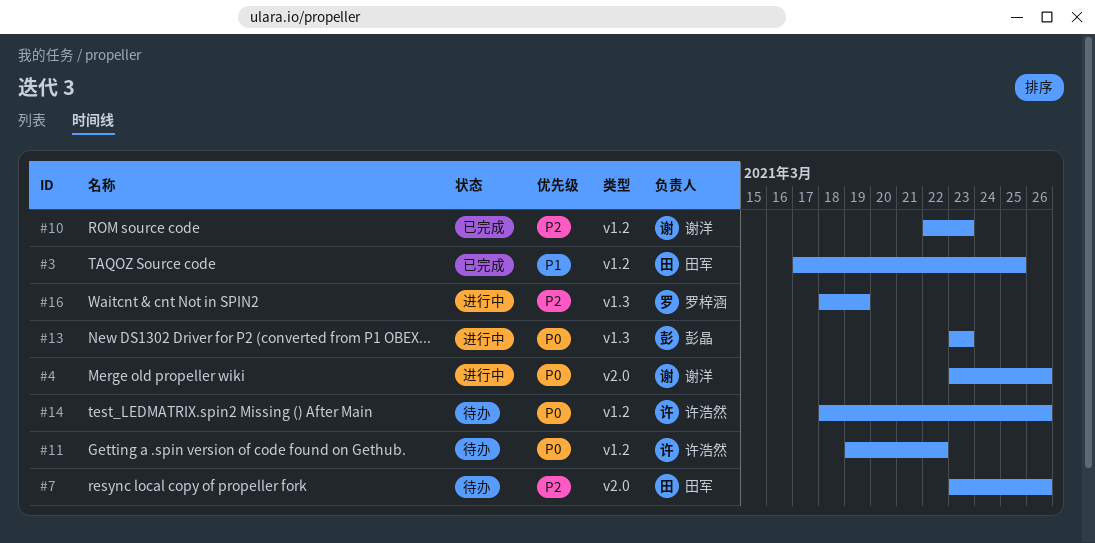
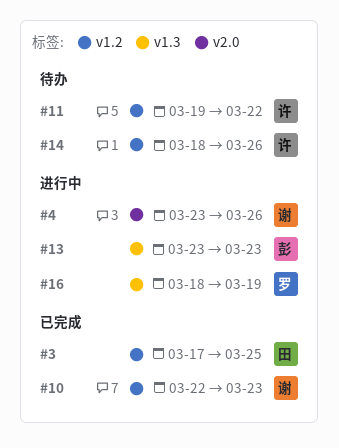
#7: present -> none

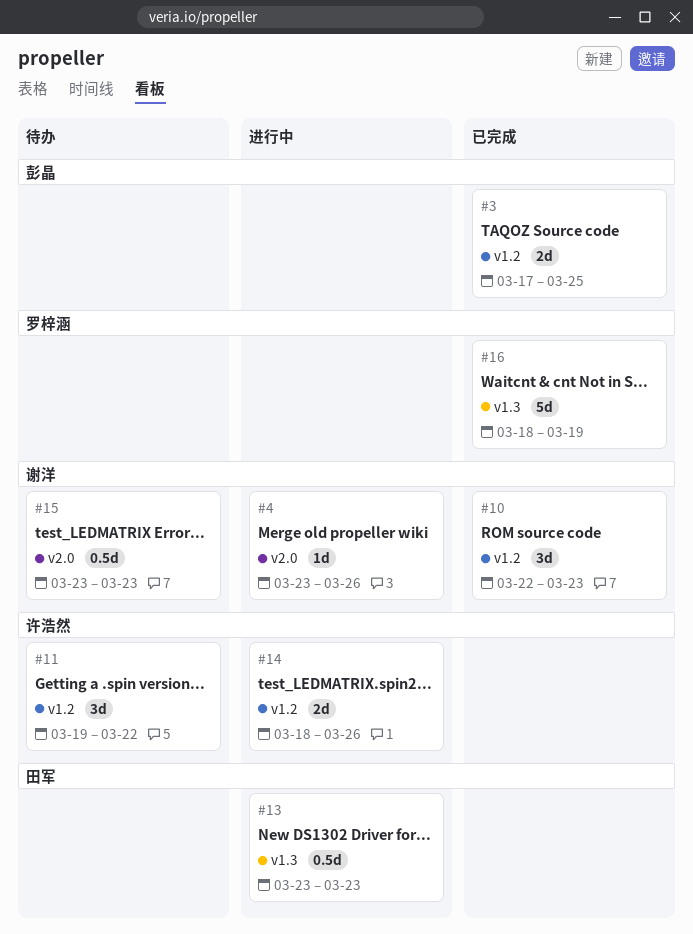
#3, owner: 田军 -> 彭晶
#13, owner: 彭晶 -> 田军
#14, status: 待办 -> 进行中
#15: none -> present
#16, status: 进行中 -> 已完成

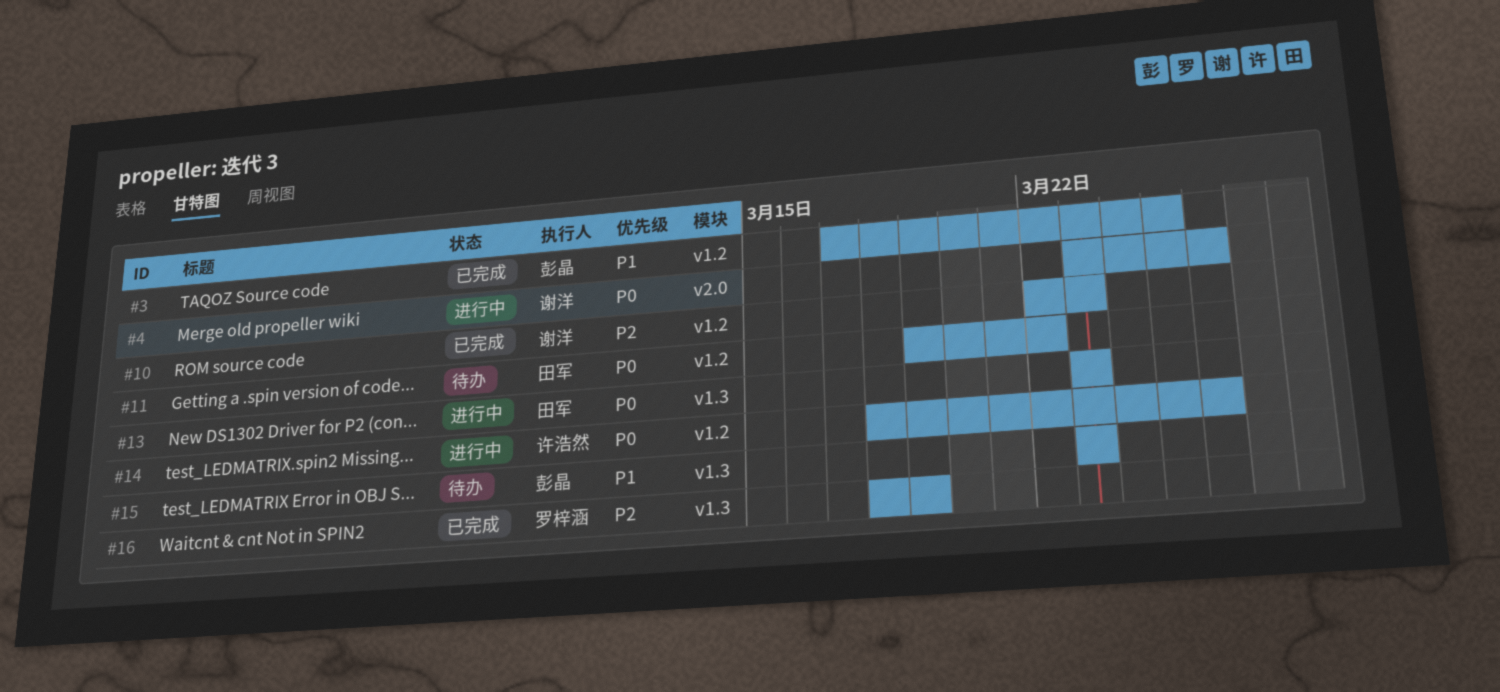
#11, owner: 许浩然 -> 田军
#15, owner: 谢洋 -> 彭晶
#15, label: v2.0 -> v1.3

